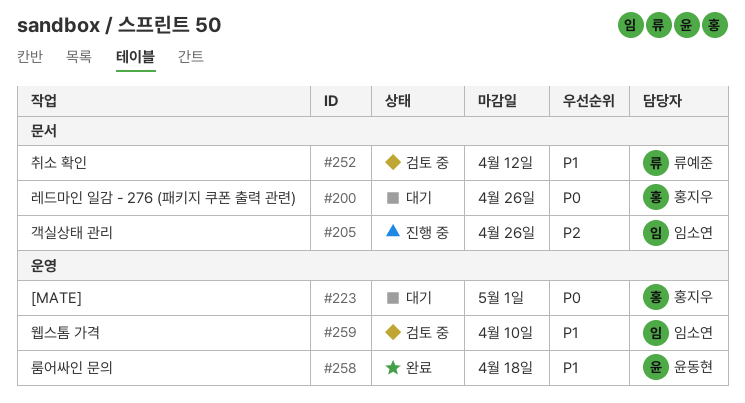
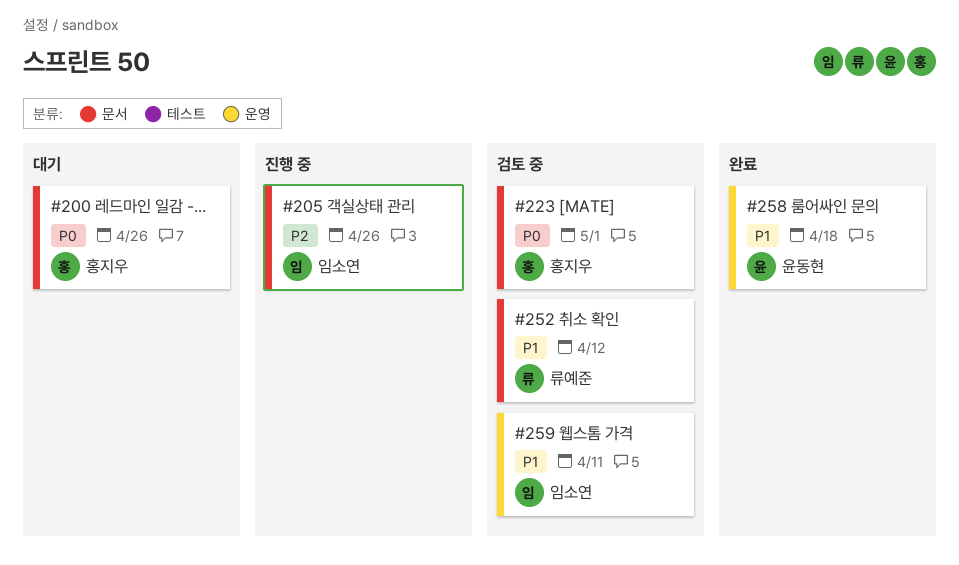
#223, status: 대기 -> 검토 중
#223, label: 운영 -> 문서
#259, due: Apr 10 -> Apr 11

